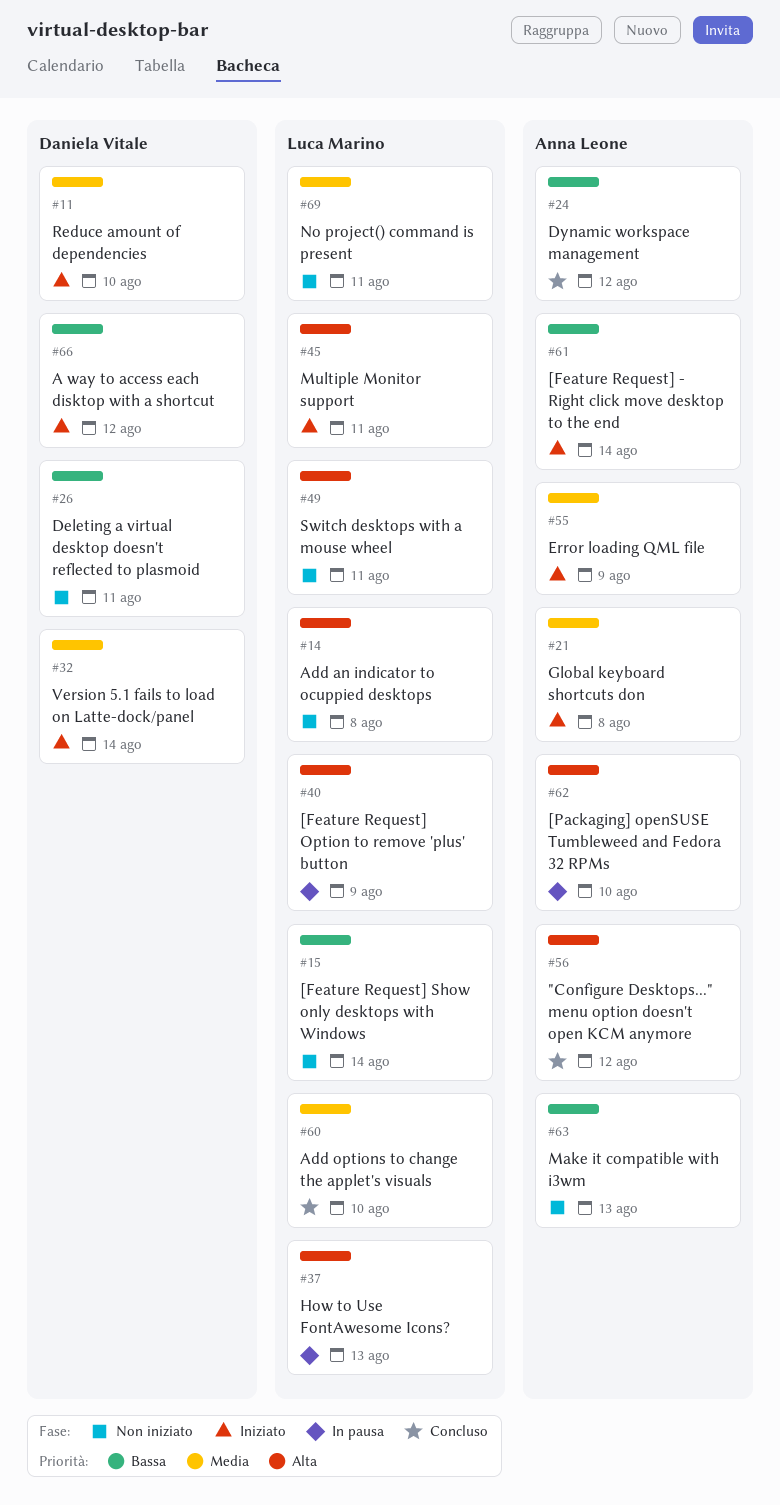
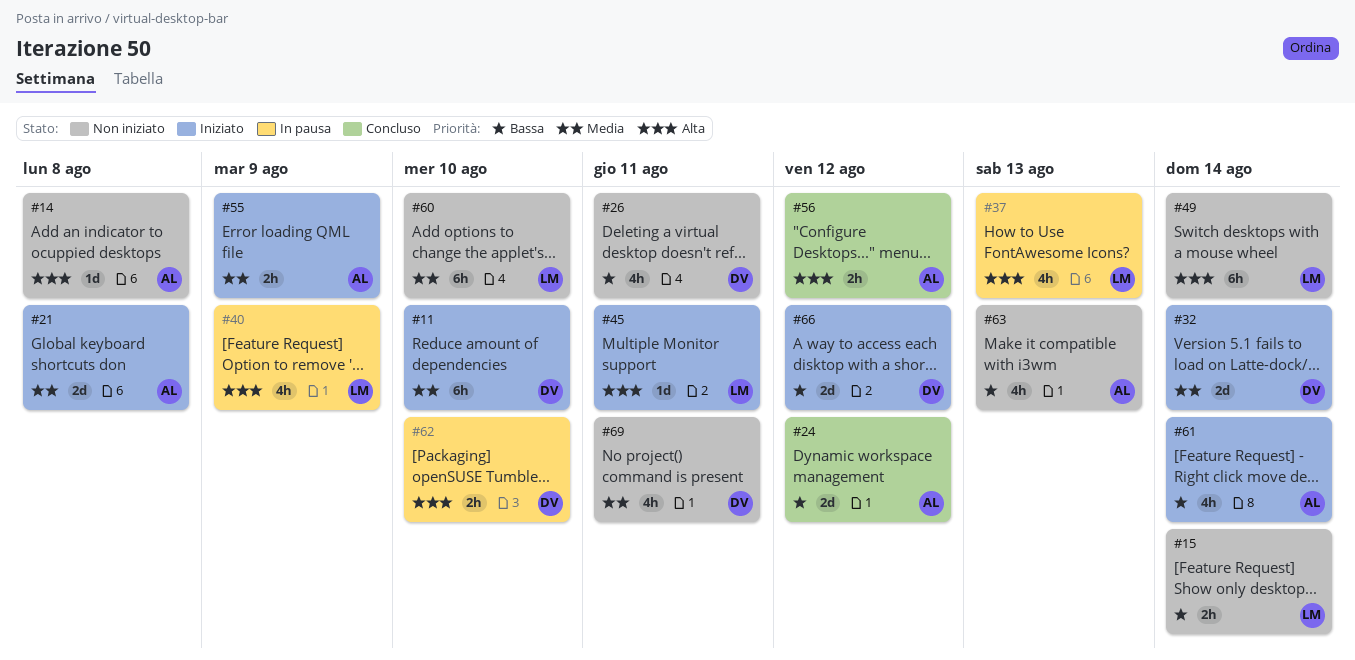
#14, owner: Luca Marino -> Anna Leone
#49, due: Aug 11 -> Aug 14
#60, status: Concluso -> Non iniziato
#62, owner: Anna Leone -> Daniela Vitale
#69, owner: Luca Marino -> Daniela Vitale

